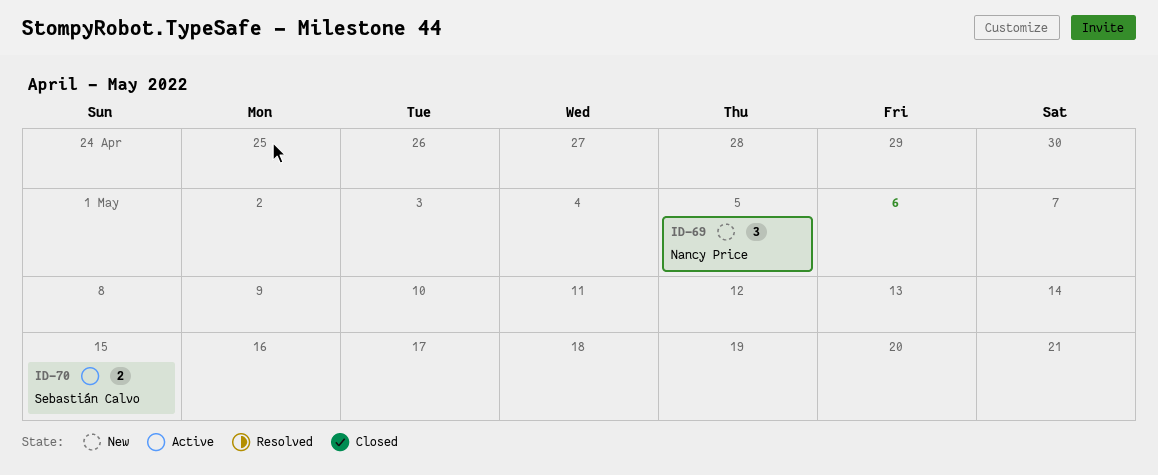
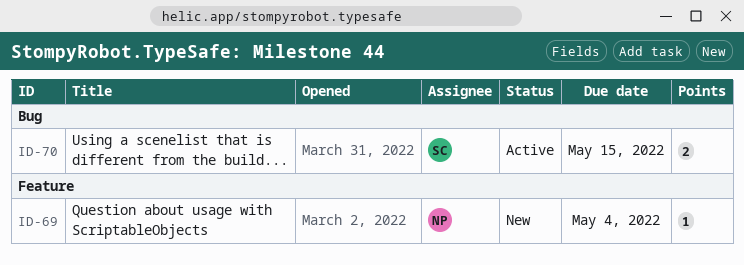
ID-69, estimate: 3 -> 1
ID-69, due: May 5 -> May 4

